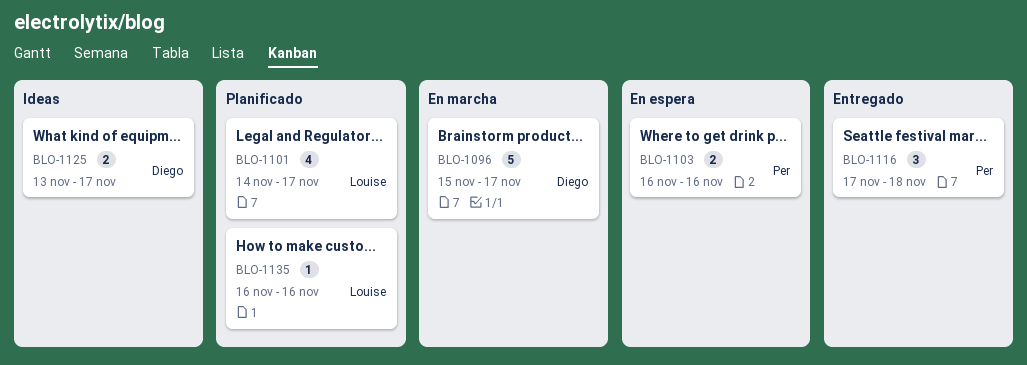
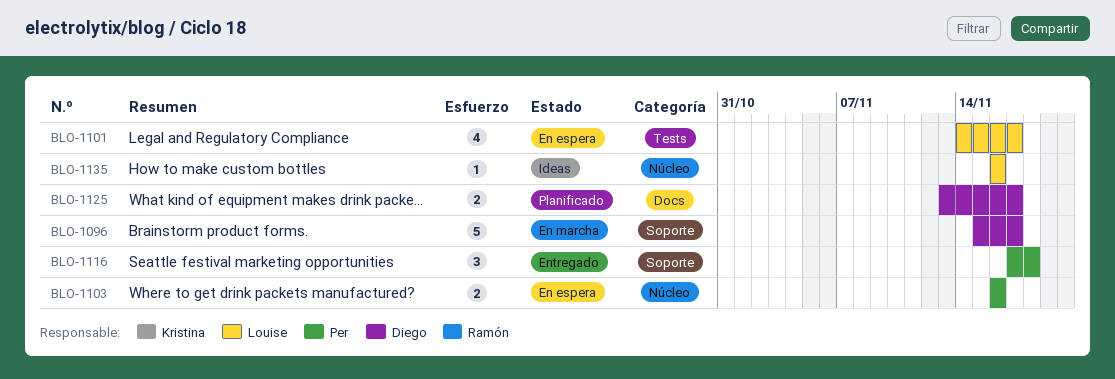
BLO-1101, status: Planificado -> En espera
BLO-1125, status: Ideas -> Planificado
BLO-1135, status: Planificado -> Ideas

